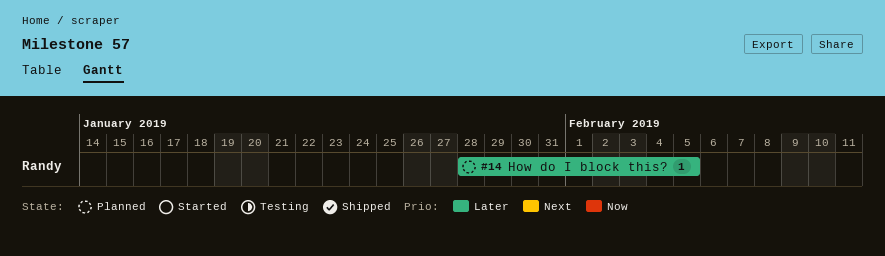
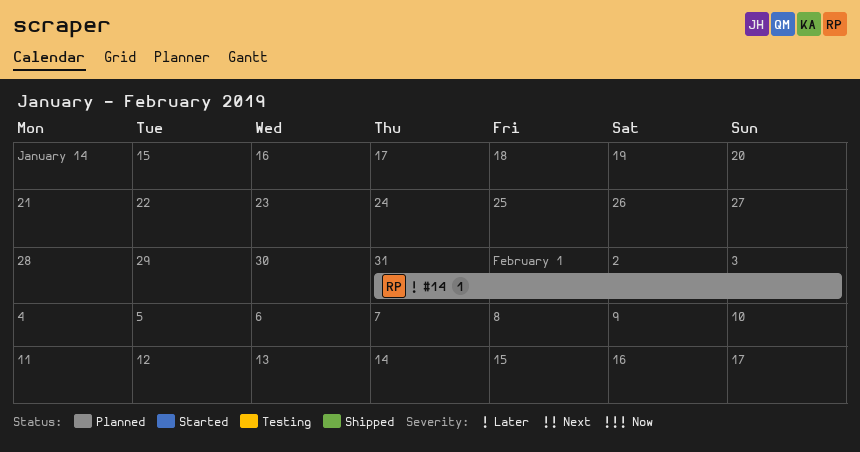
#14, start: Jan 28 -> Jan 31
#14, due: Feb 5 -> Feb 3

